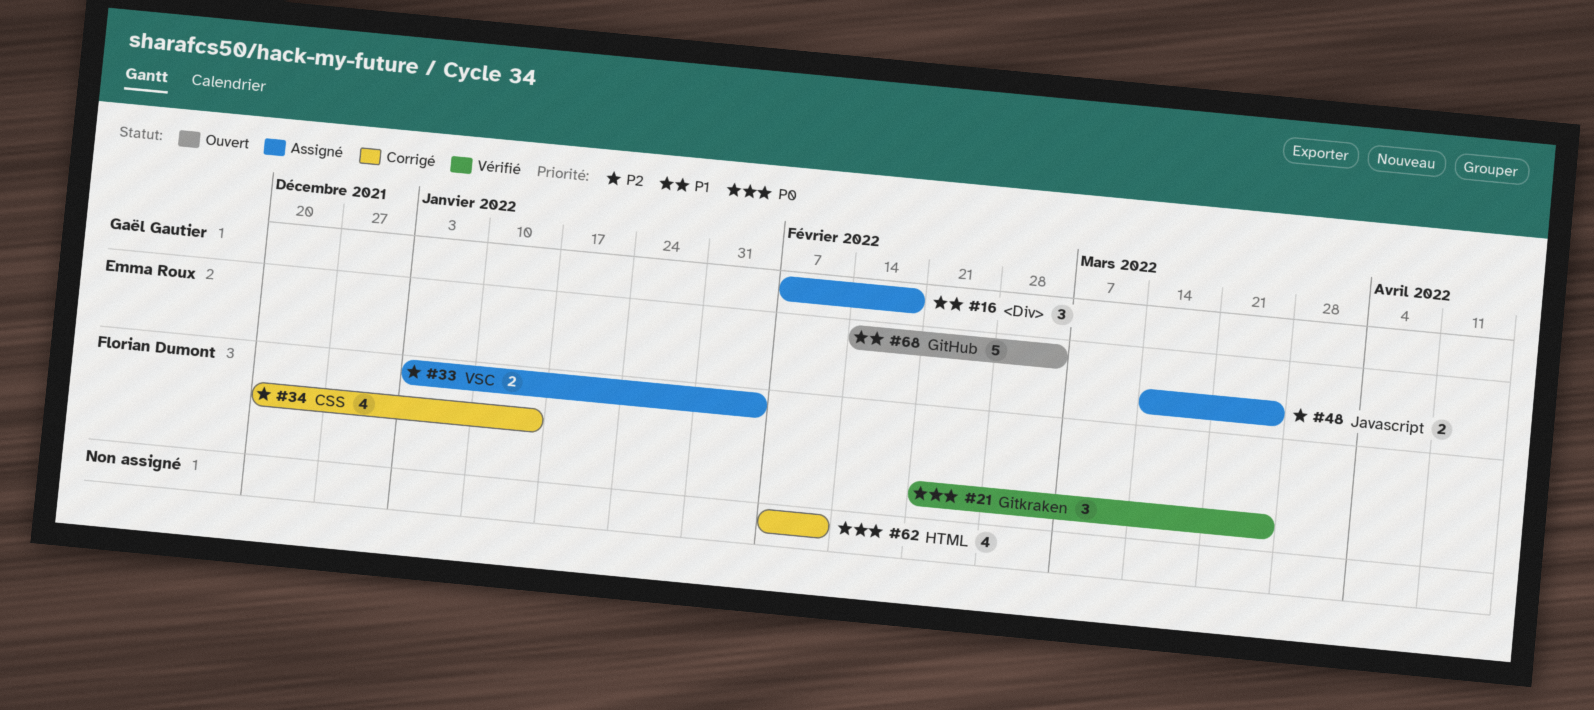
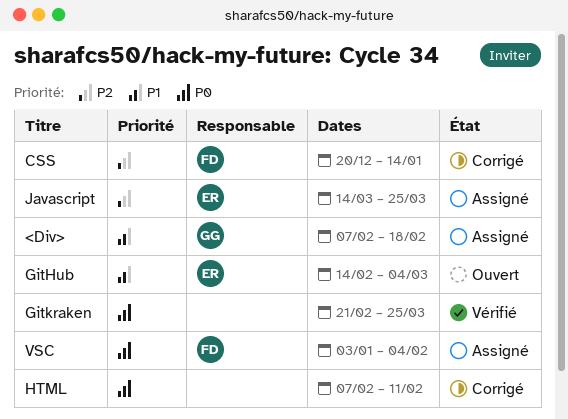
Gitkraken, owner: Florian Dumont -> none
VSC, priority: P2 -> P0

